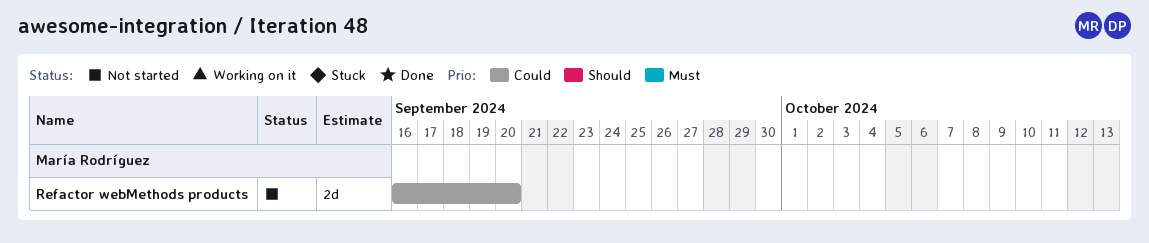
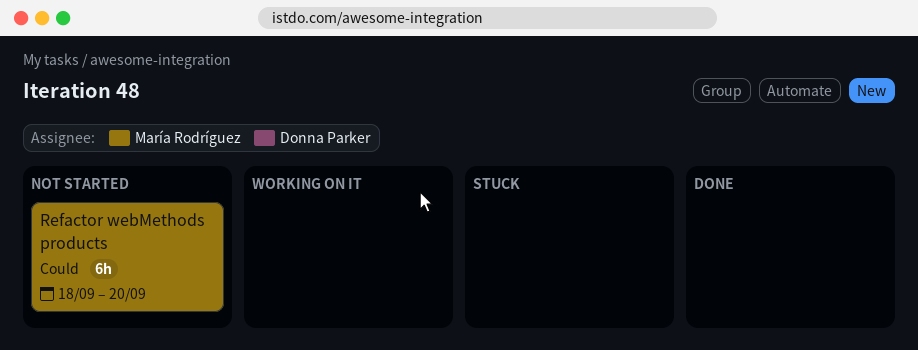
Refactor webMethods products, estimate: 2d -> 6h
Refactor webMethods products, start: Sep 16 -> Sep 18

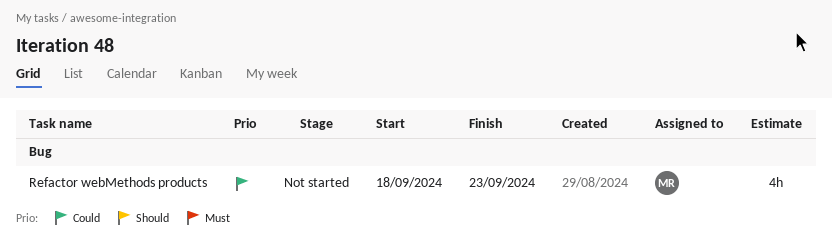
Refactor webMethods products, estimate: 6h -> 4h
Refactor webMethods products, due: Sep 20 -> Sep 23

